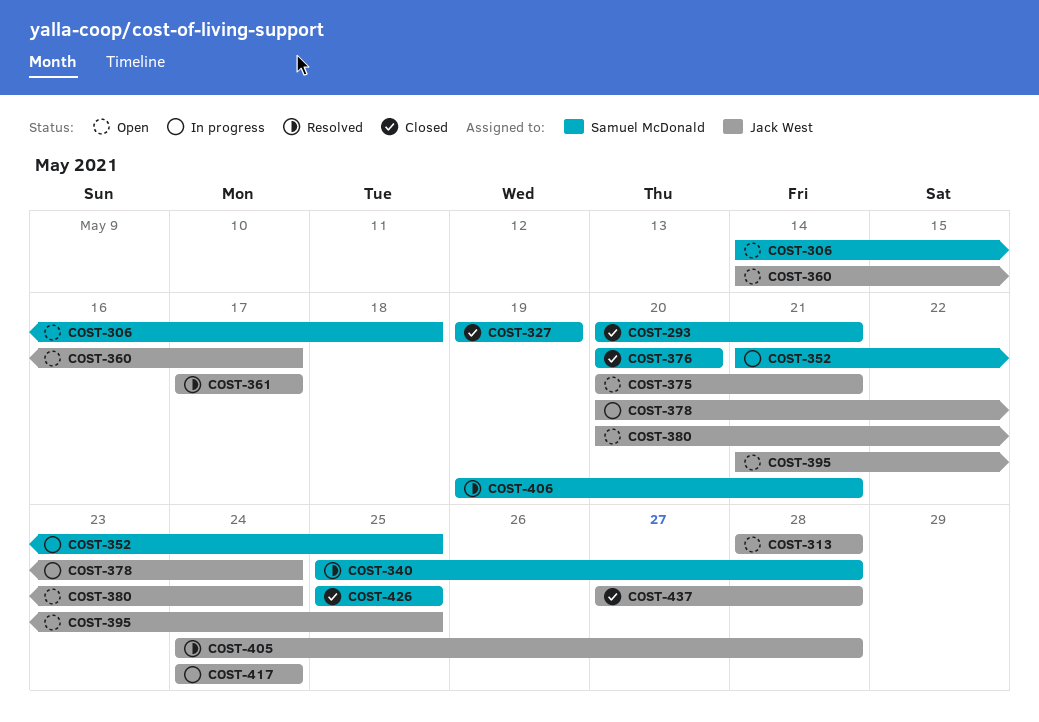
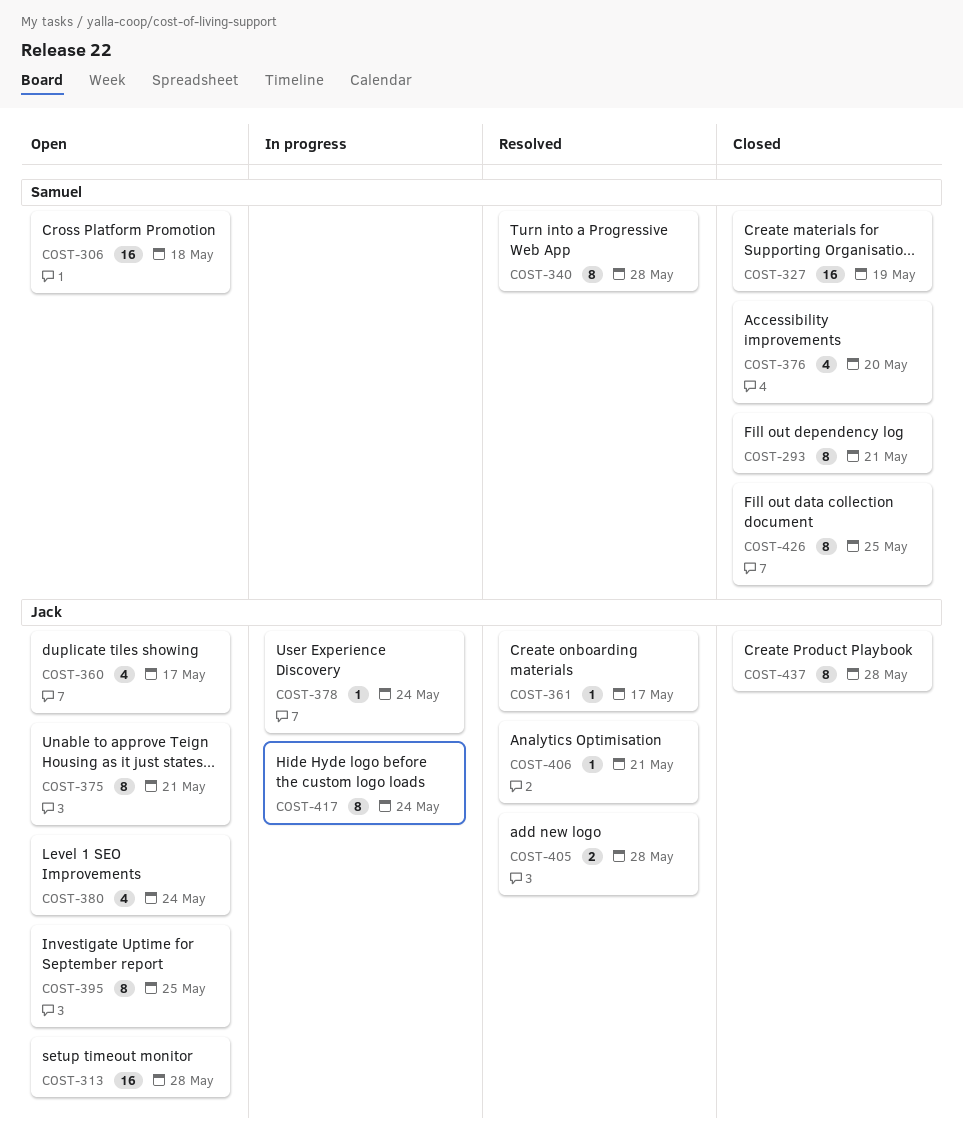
COST-352: present -> none
COST-406, owner: Samuel McDonald -> Jack West

